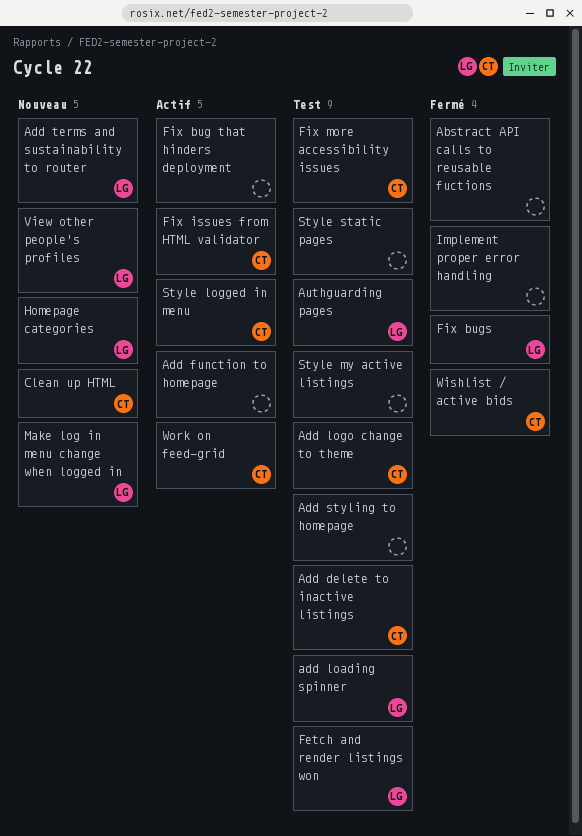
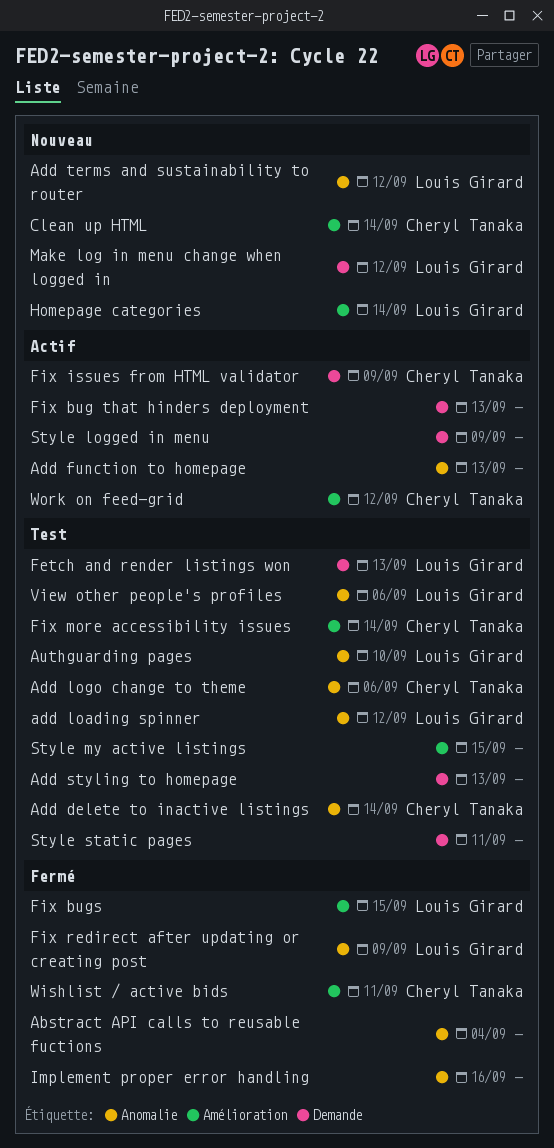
Fix redirect after updating or creating post: none -> present
Style logged in menu, owner: Cheryl Tanaka -> none
View other people's profiles, status: Nouveau -> Test

